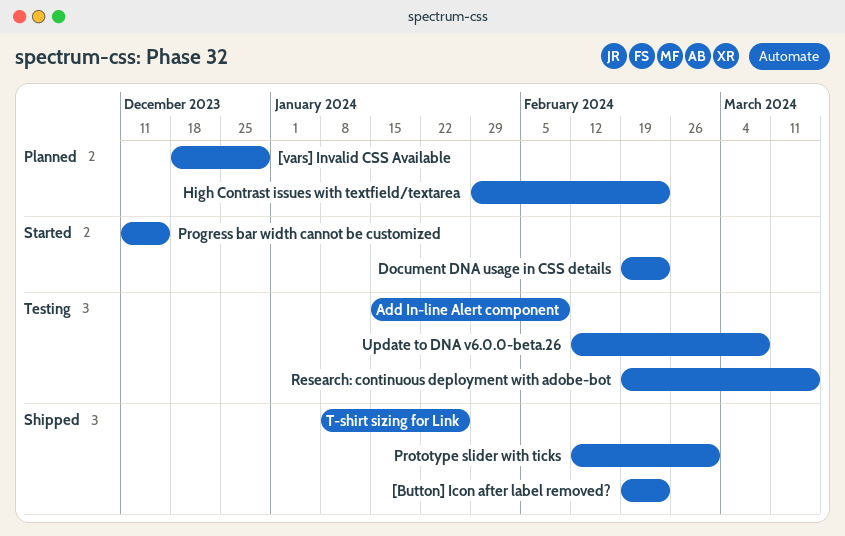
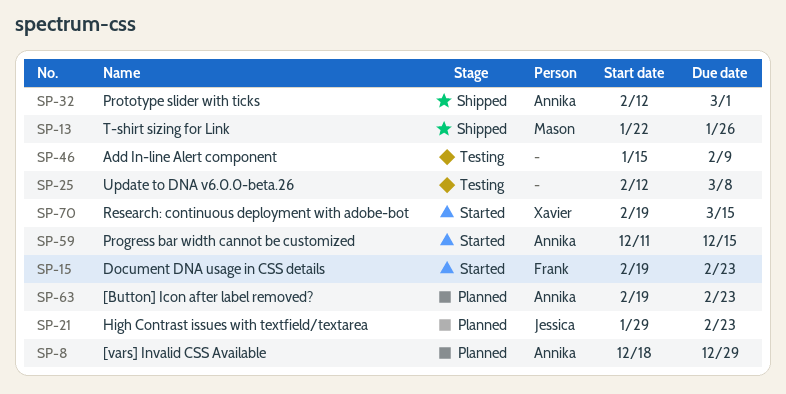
[Button] Icon after label removed?, status: Shipped -> Planned
Research: continuous deployment with adobe-bot, status: Testing -> Started
T-shirt sizing for Link, start: Jan 8 -> Jan 22

